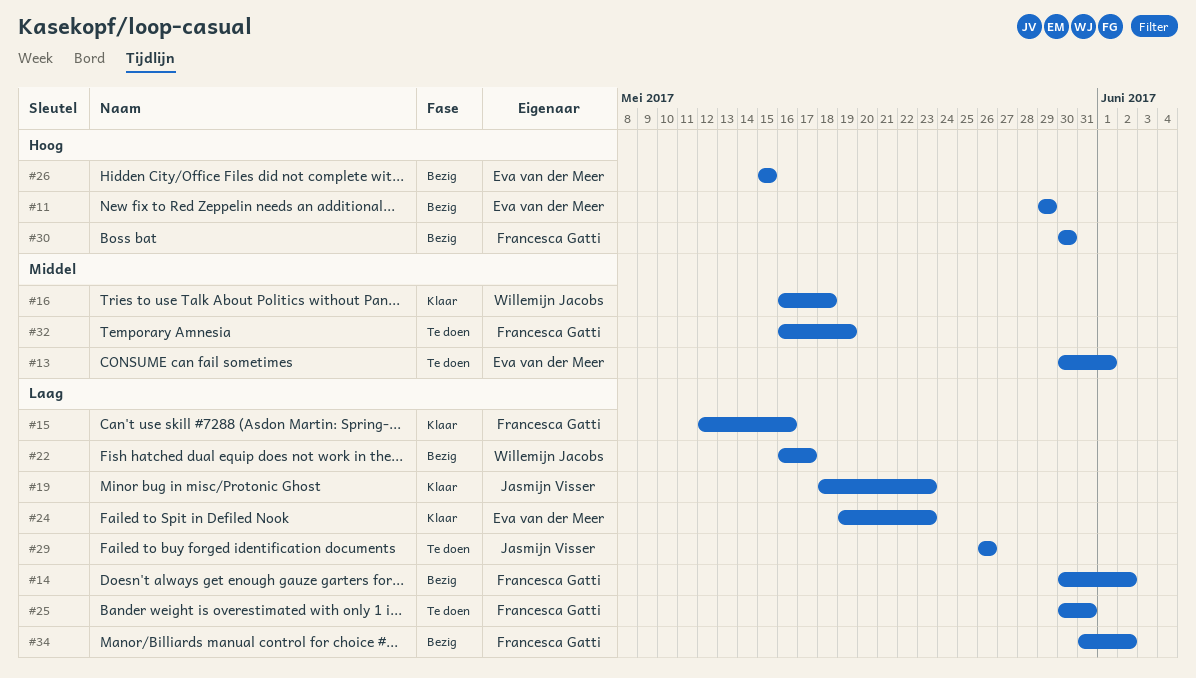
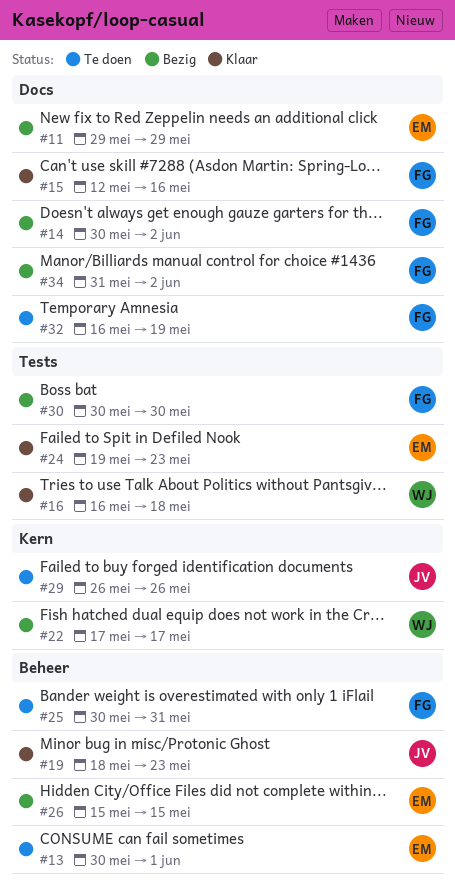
#22, start: May 16 -> May 17

